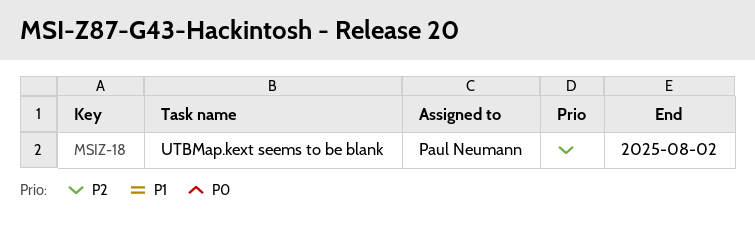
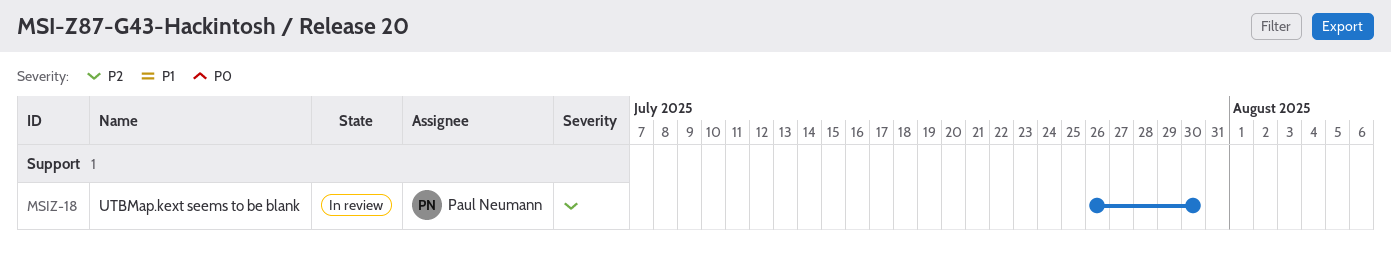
MSIZ-18, due: Aug 2 -> Jul 30

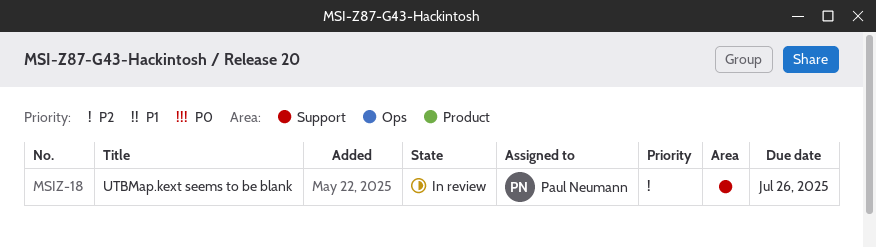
MSIZ-18, due: Jul 30 -> Jul 26

